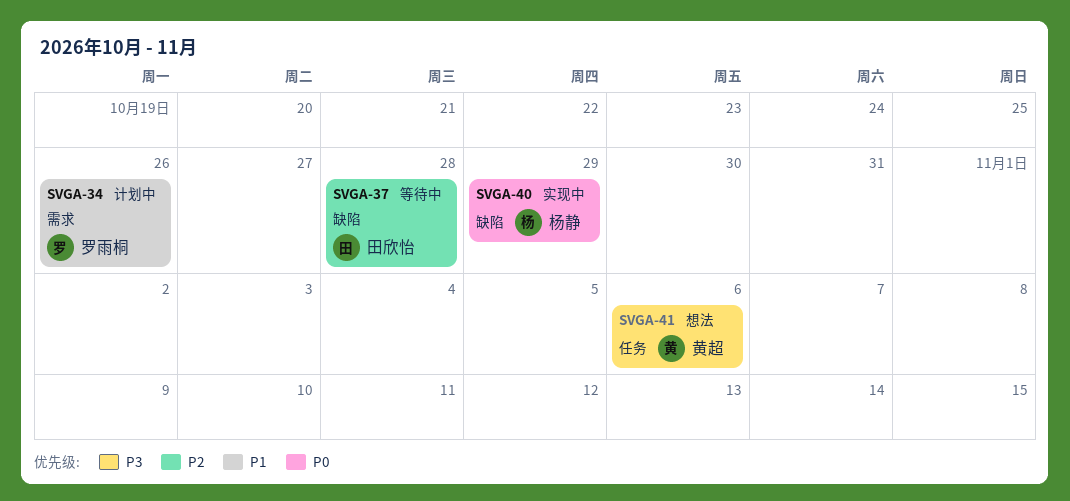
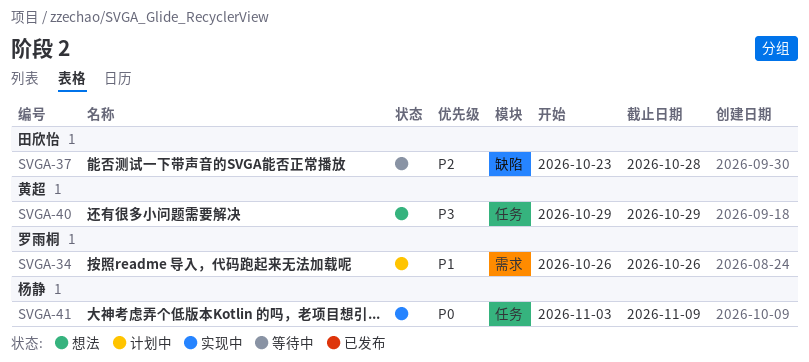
SVGA-40, status: 实现中 -> 想法
SVGA-40, owner: 杨静 -> 黄超
SVGA-40, priority: P0 -> P3
SVGA-40, label: 缺陷 -> 任务
SVGA-41, status: 想法 -> 实现中
SVGA-41, owner: 黄超 -> 杨静
SVGA-41, priority: P3 -> P0
SVGA-41, due: Nov 6 -> Nov 9

